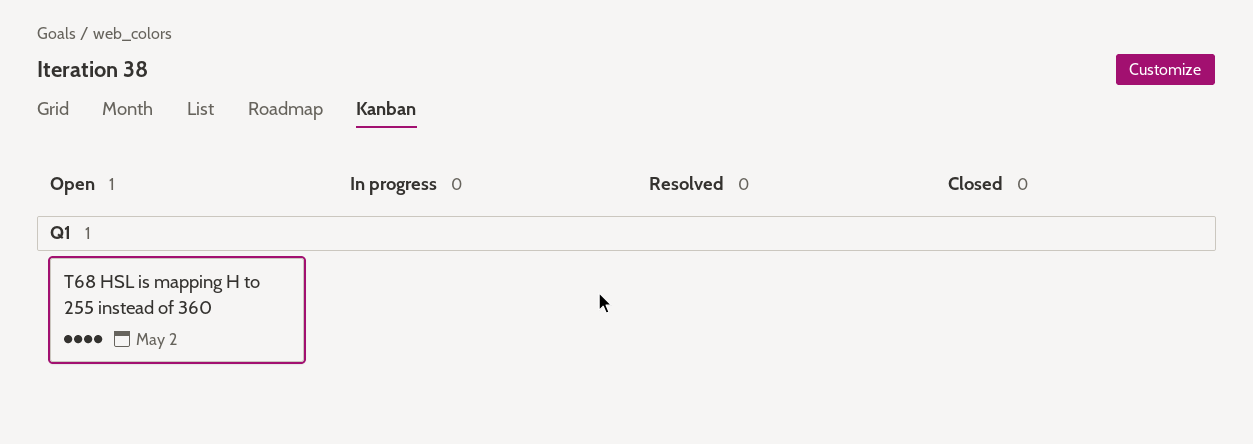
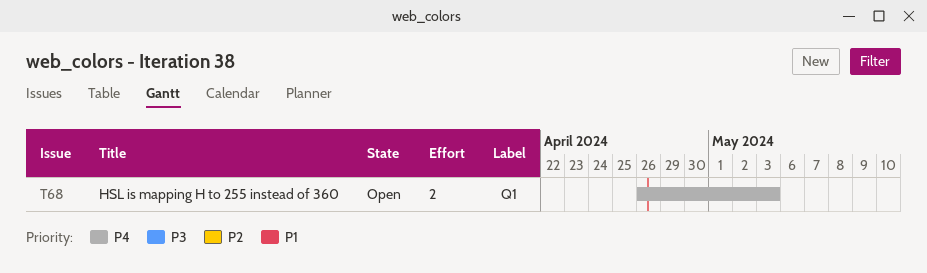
T68, estimate: 4 -> 2
T68, due: May 2 -> May 3

